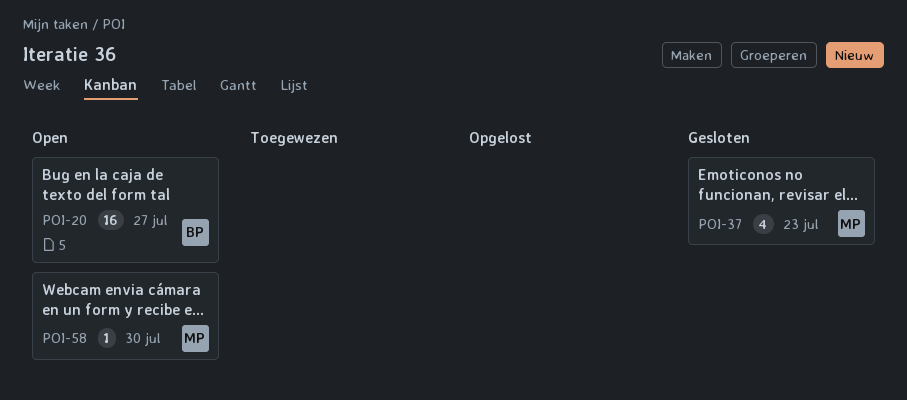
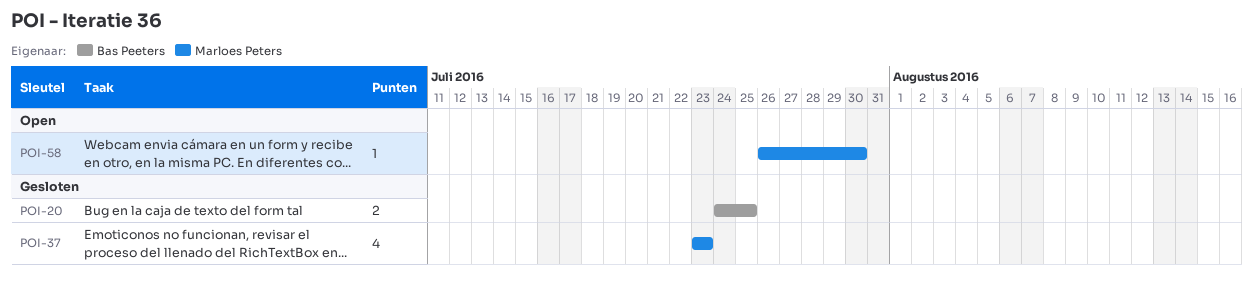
POI-20, status: Open -> Gesloten
POI-20, estimate: 16 -> 2
POI-20, due: Jul 27 -> Jul 25

